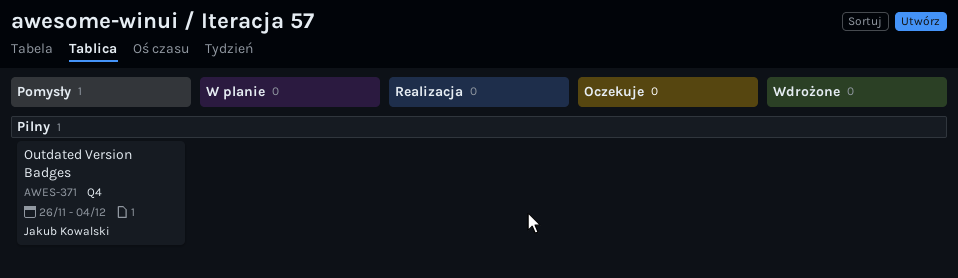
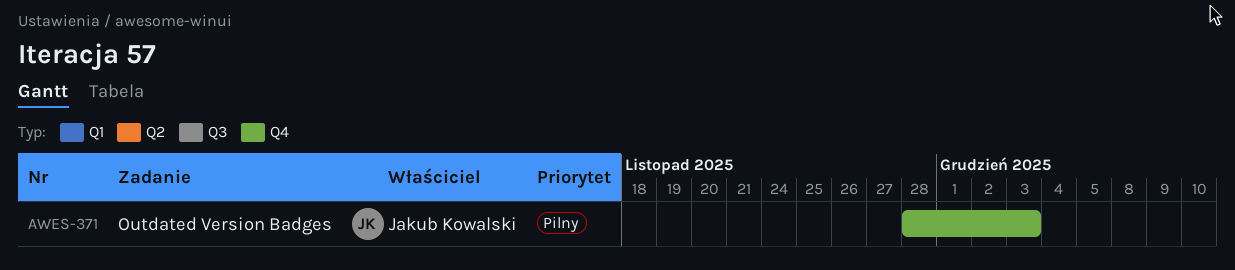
AWES-371, start: Nov 26 -> Nov 28
AWES-371, due: Dec 4 -> Dec 3

